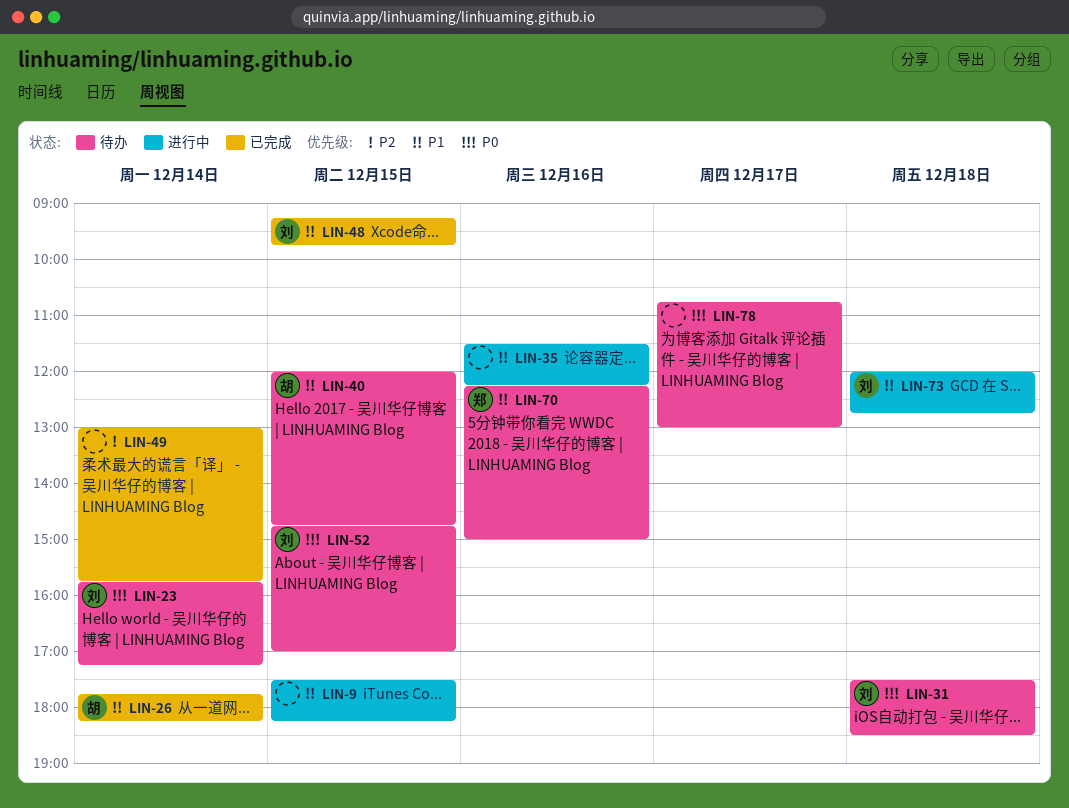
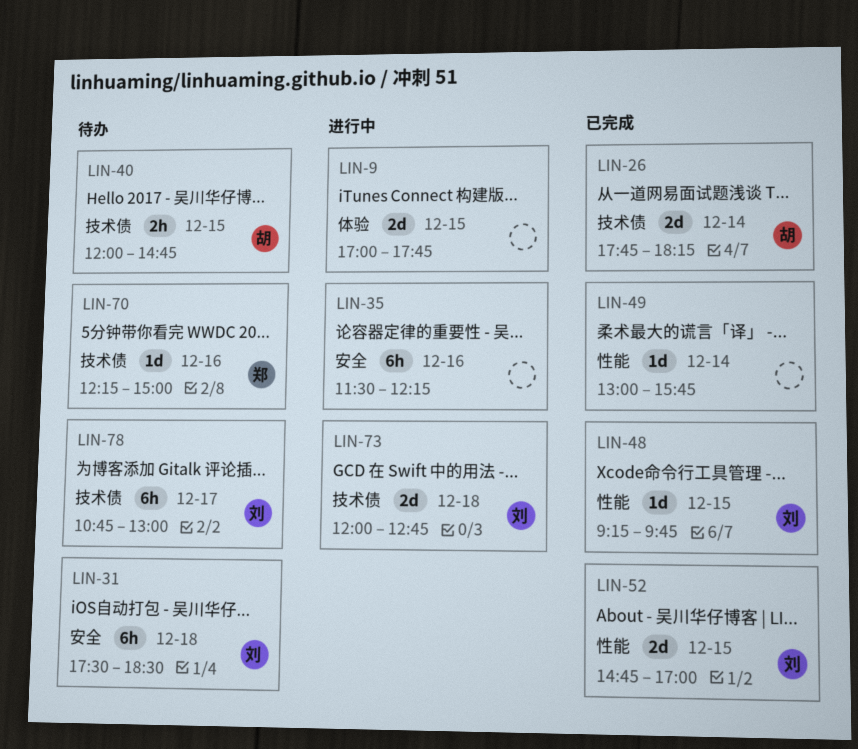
LIN-9, begins: 17:30 -> 17:00
LIN-9, ends: 18:15 -> 17:45
LIN-23: present -> none
LIN-52, status: 待办 -> 已完成
LIN-78, owner: none -> 刘

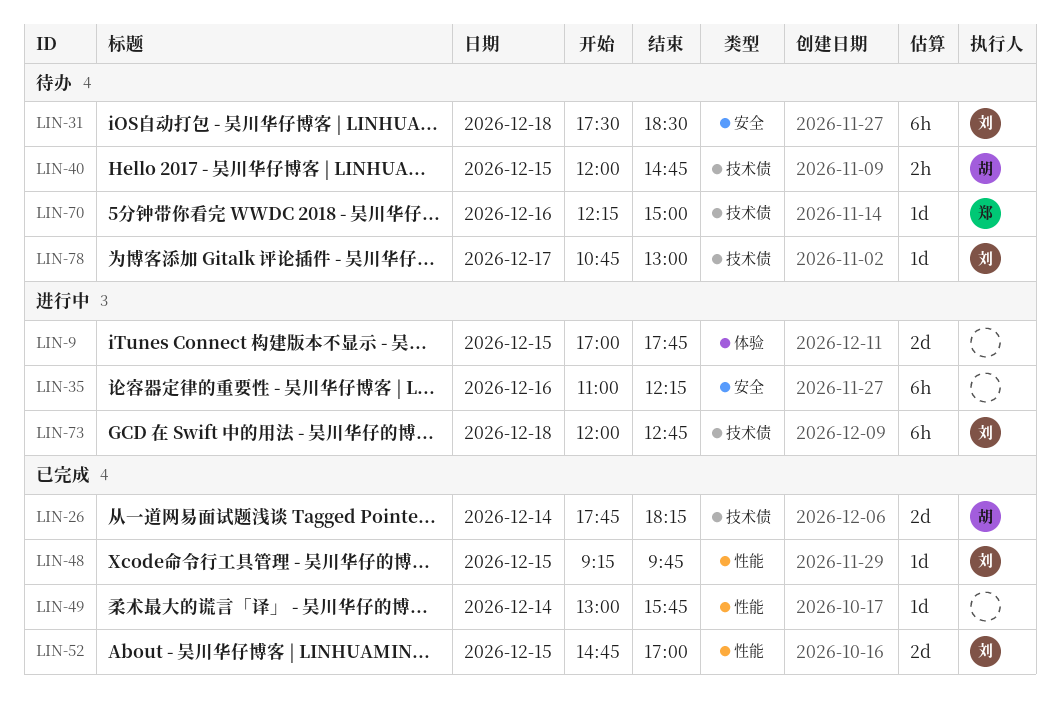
LIN-35, begins: 11:30 -> 11:00
LIN-73, estimate: 2d -> 6h
LIN-78, estimate: 6h -> 1d

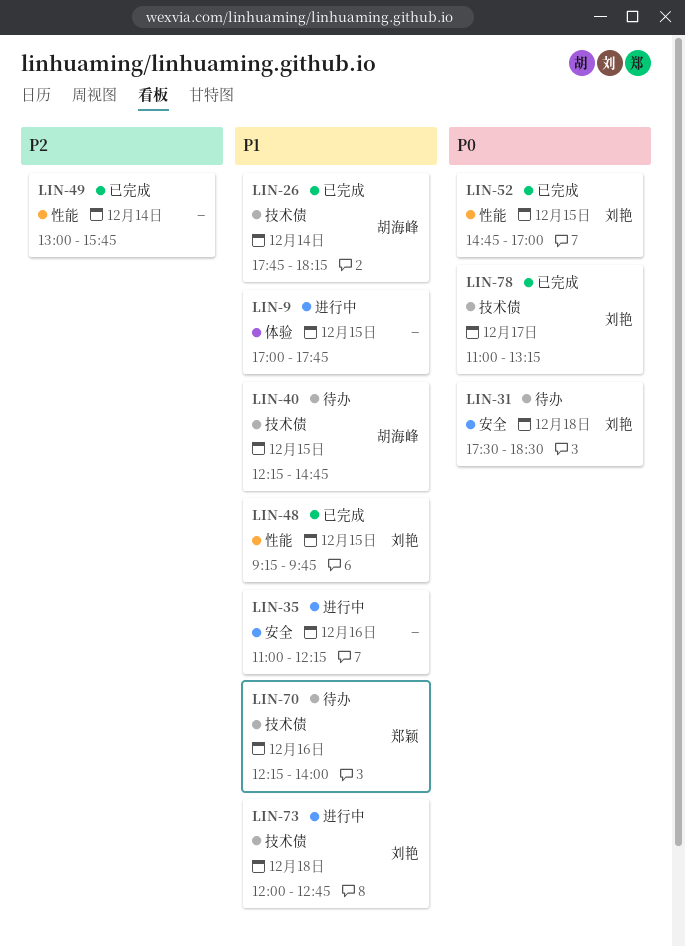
LIN-40, begins: 12:00 -> 12:15
LIN-70, ends: 15:00 -> 14:00
LIN-78, status: 待办 -> 已完成
LIN-78, begins: 10:45 -> 11:00
LIN-78, ends: 13:00 -> 13:15

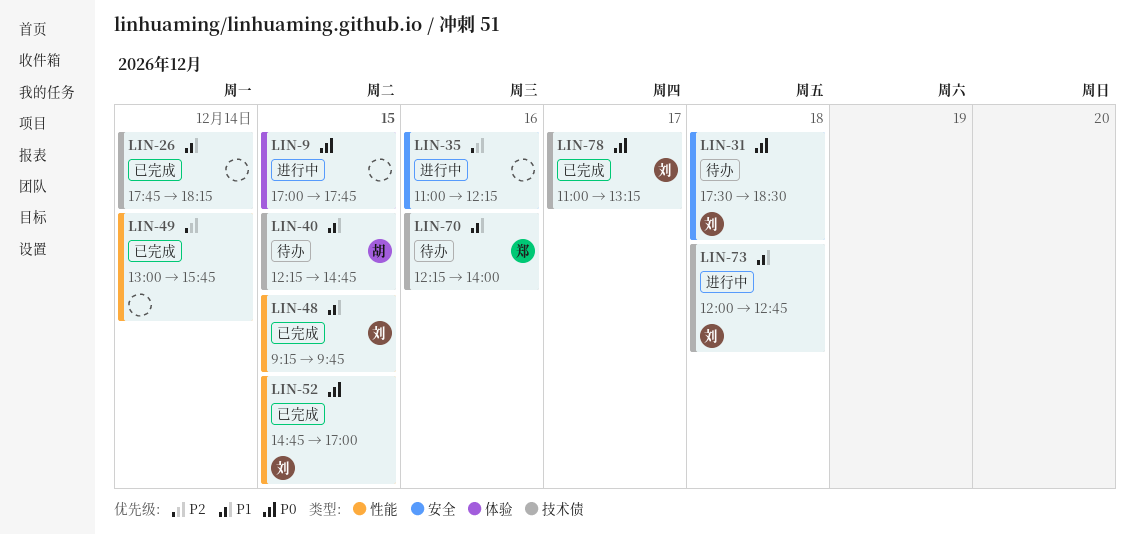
LIN-9, priority: P1 -> P0
LIN-26, owner: 胡海峰 -> none
LIN-35, priority: P1 -> P2

